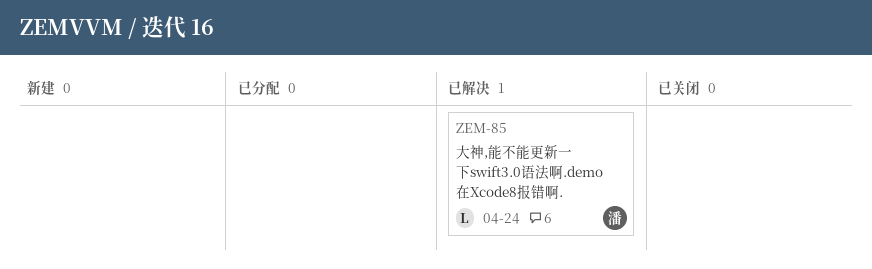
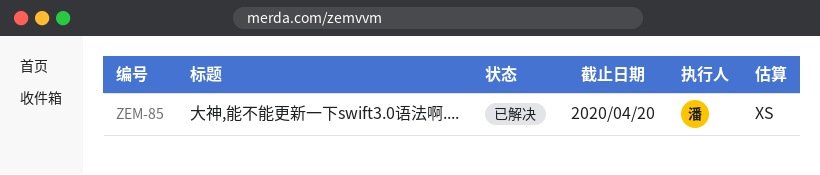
ZEM-85, estimate: L -> XS
ZEM-85, due: Apr 24 -> Apr 20

